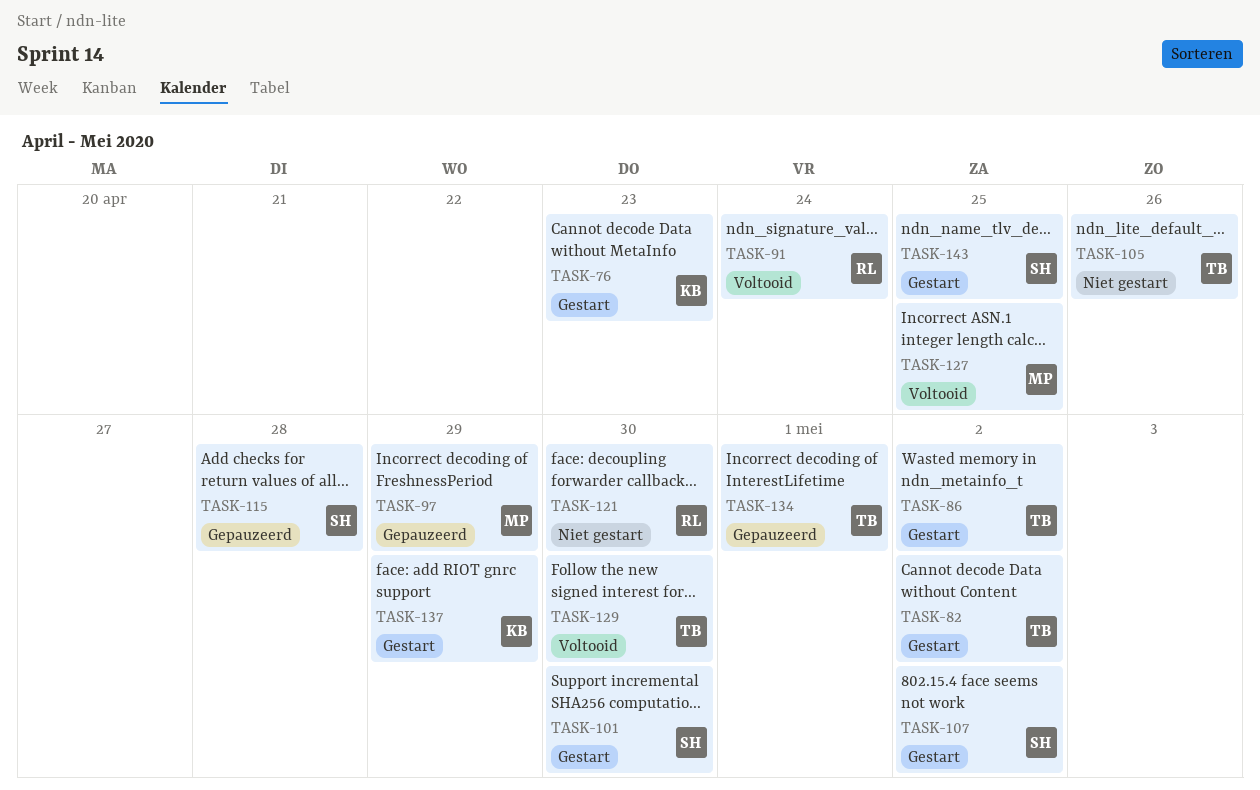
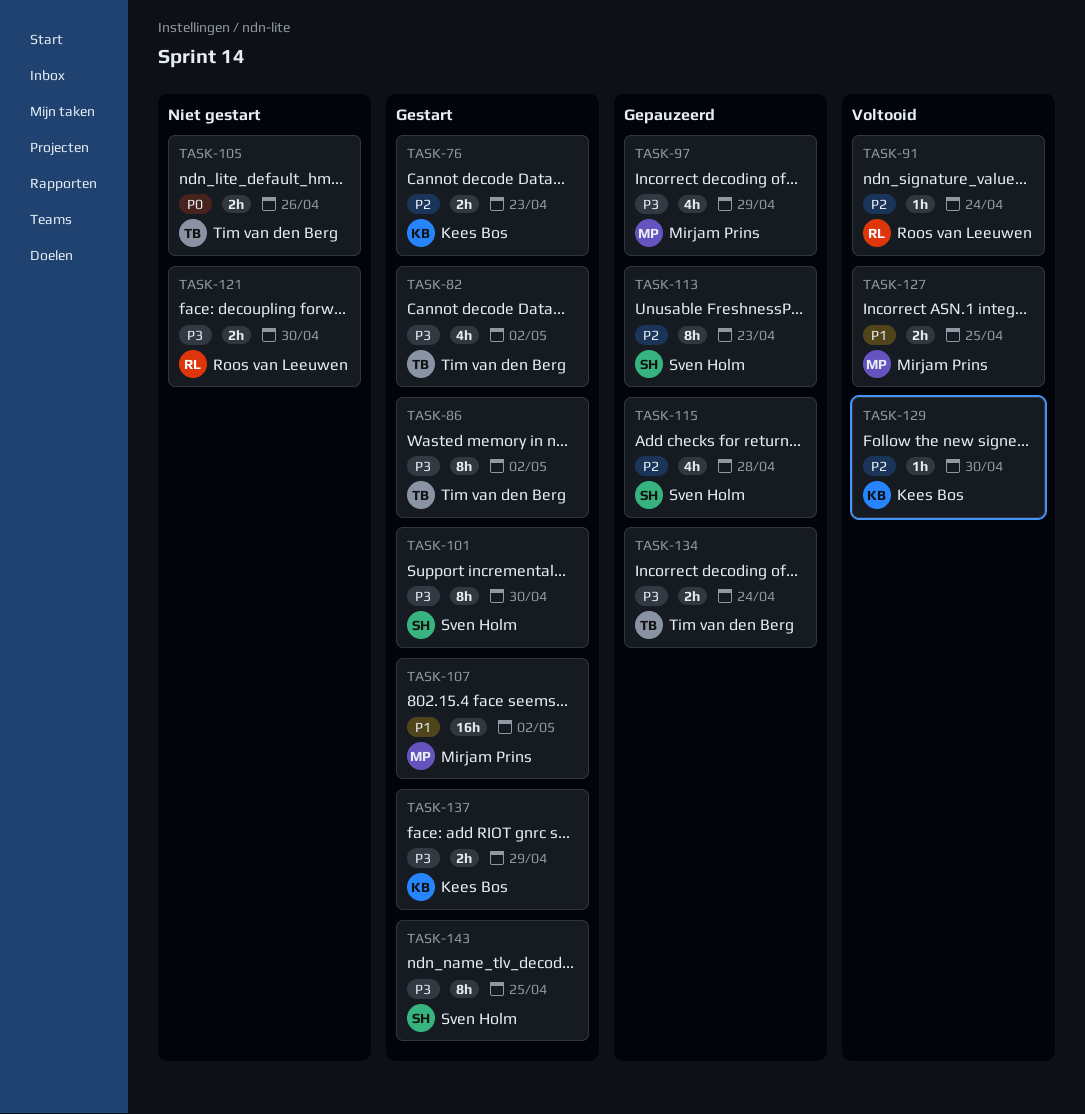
TASK-107, owner: Sven Holm -> Mirjam Prins
TASK-113: none -> present
TASK-129, owner: Tim van den Berg -> Kees Bos
TASK-134, due: May 1 -> Apr 24

